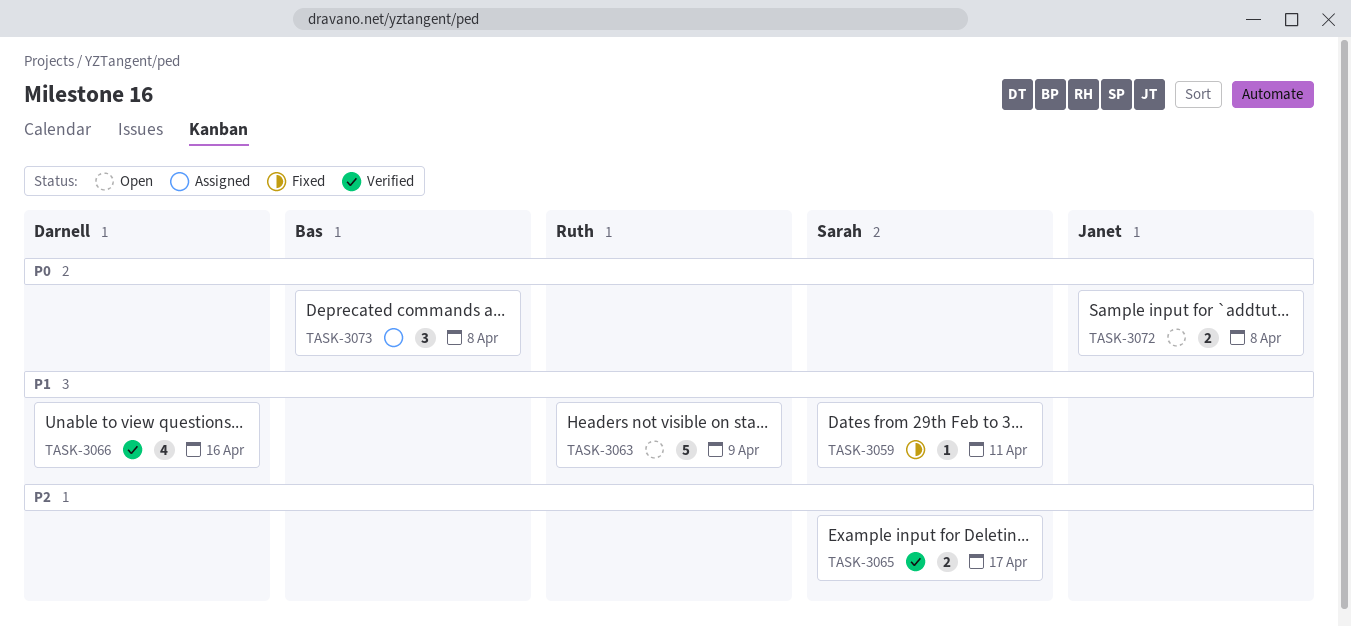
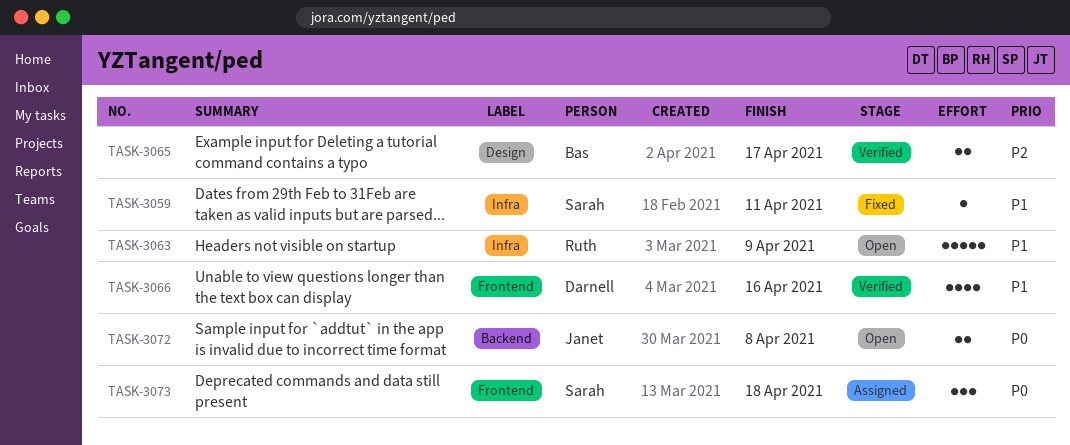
TASK-3065, owner: Sarah -> Bas
TASK-3073, owner: Bas -> Sarah
TASK-3073, due: Apr 8 -> Apr 18

